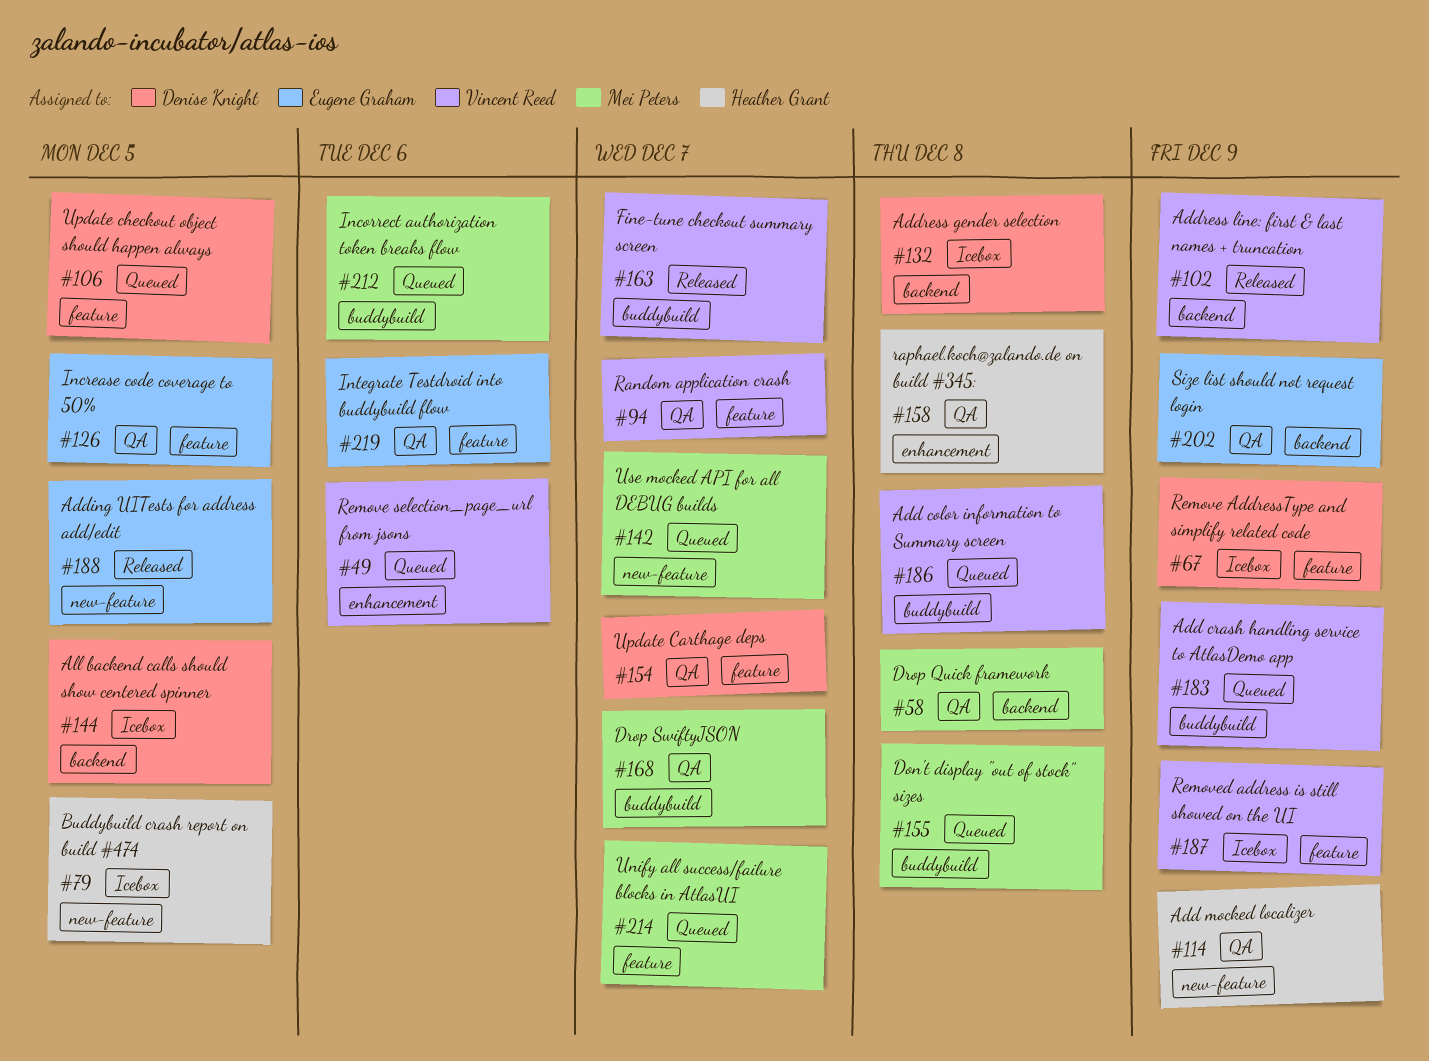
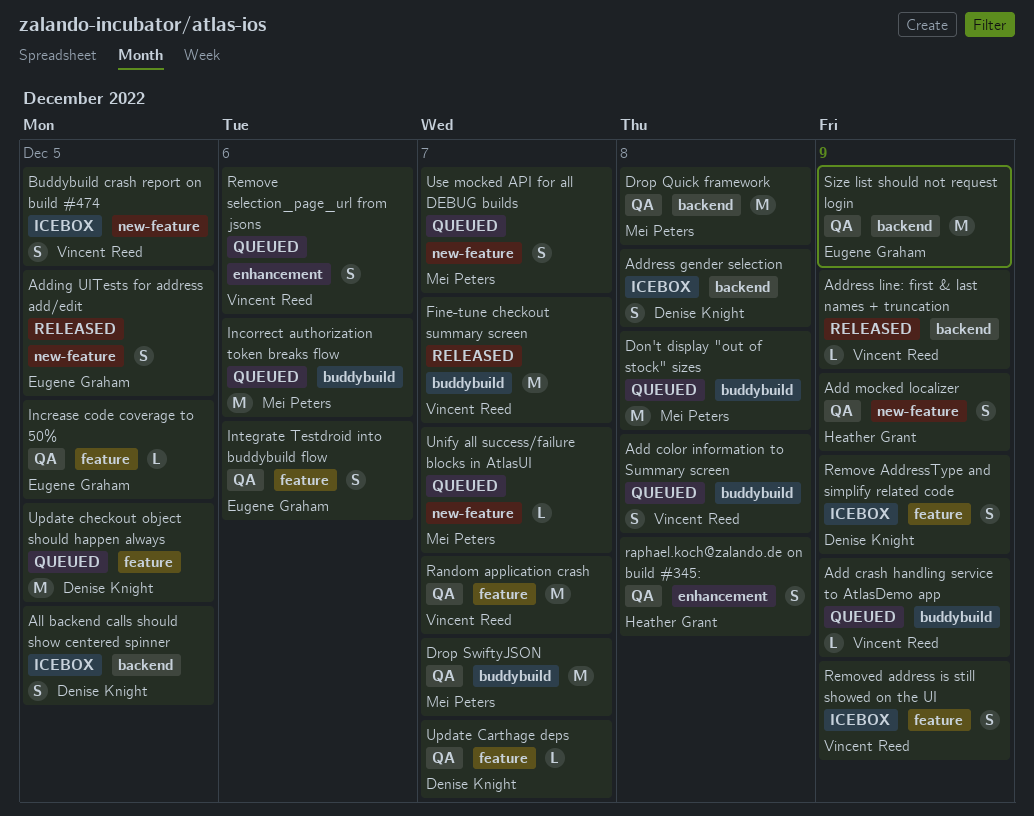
Buddybuild crash report on build #474, owner: Heather Grant -> Vincent Reed
Unify all success/failure blocks in AtlasUI, label: feature -> new-feature

